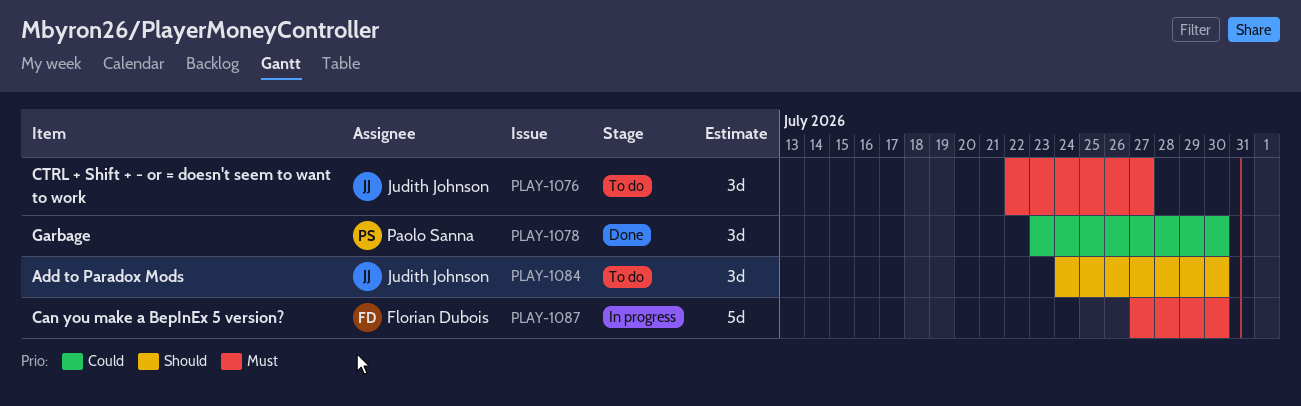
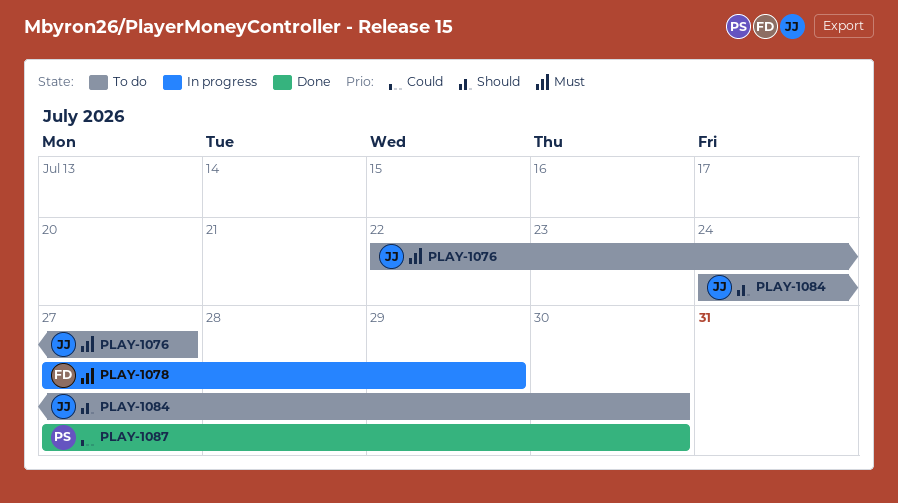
PLAY-1078, status: Done -> In progress
PLAY-1078, owner: Paolo Sanna -> Florian Dubois
PLAY-1078, priority: Could -> Must
PLAY-1078, start: Jul 23 -> Jul 27
PLAY-1078, due: Jul 30 -> Jul 29
PLAY-1087, status: In progress -> Done
PLAY-1087, owner: Florian Dubois -> Paolo Sanna
PLAY-1087, priority: Must -> Could

